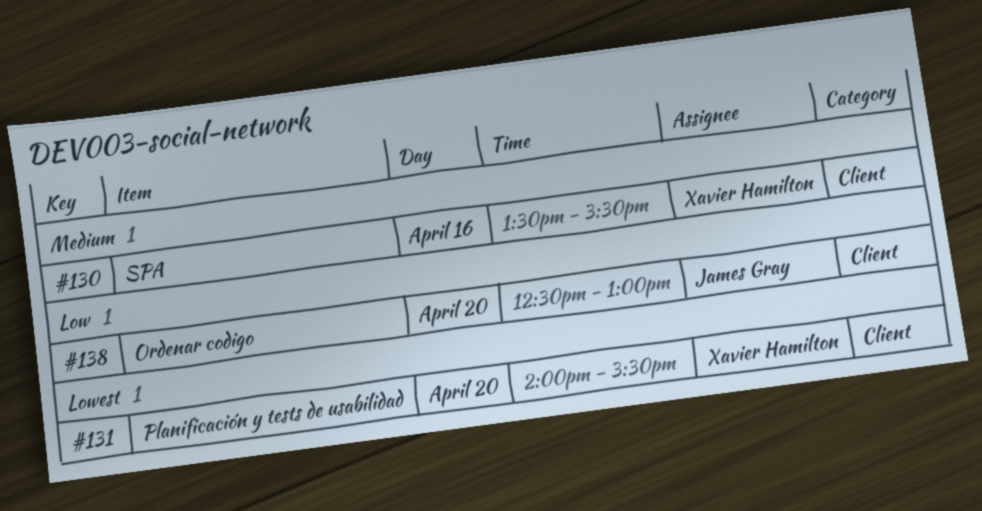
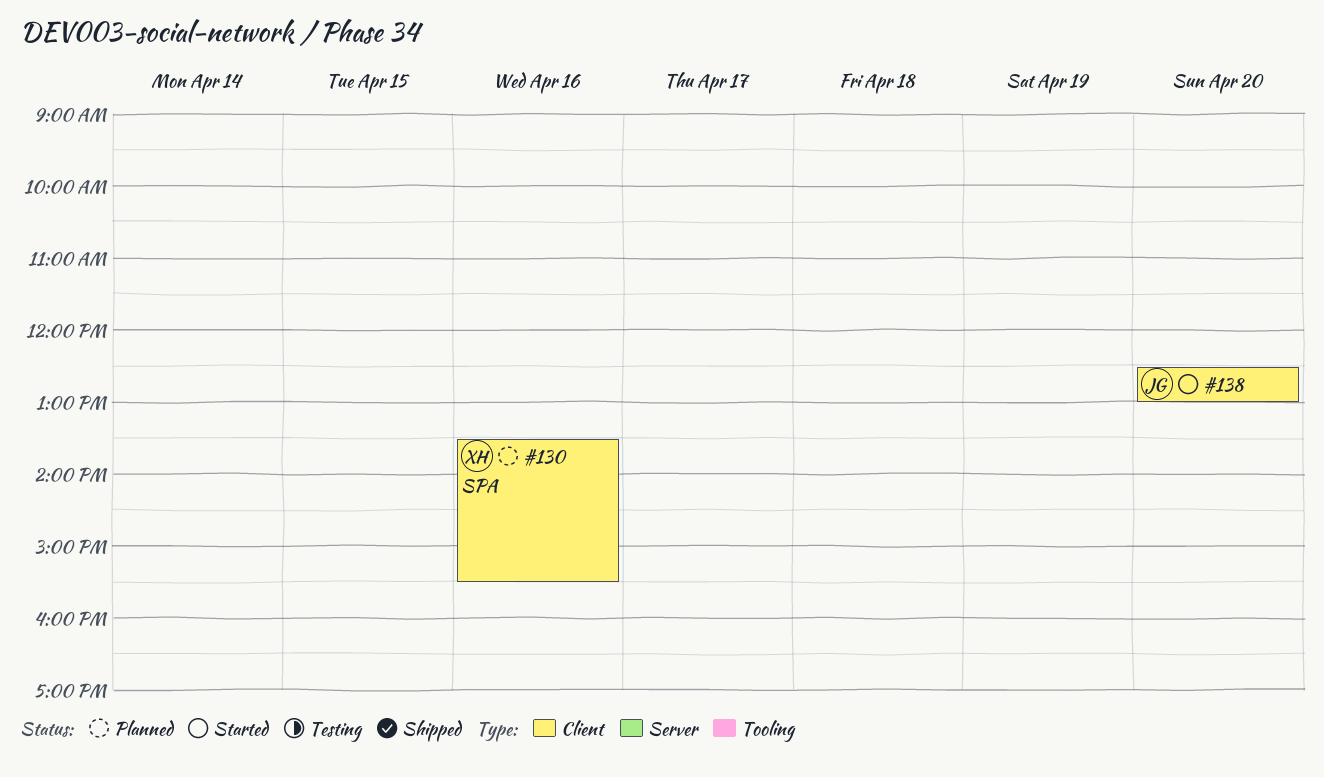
#131: present -> none

